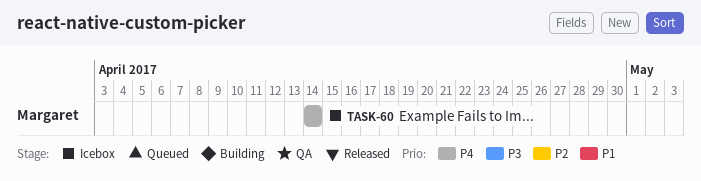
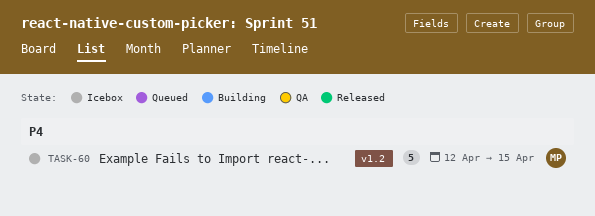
TASK-60, start: Apr 14 -> Apr 12
TASK-60, due: Apr 14 -> Apr 15

